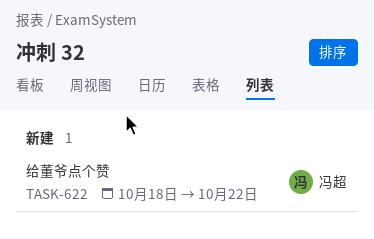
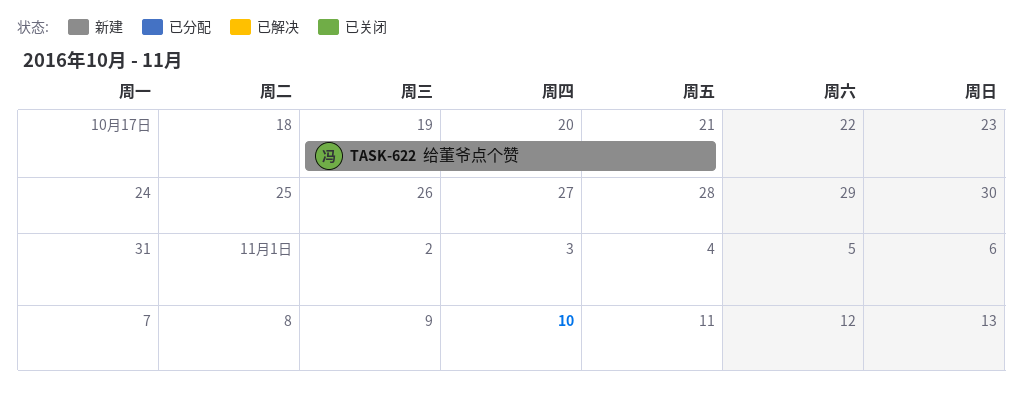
TASK-622, start: Oct 18 -> Oct 19
TASK-622, due: Oct 22 -> Oct 21

